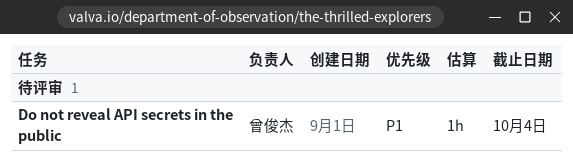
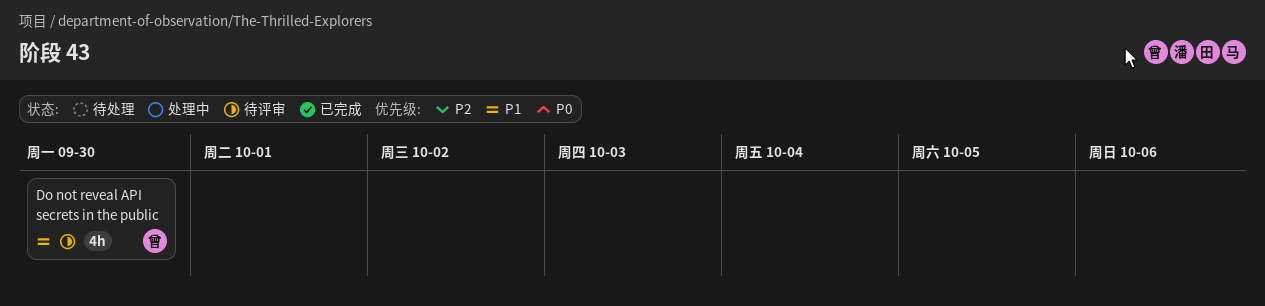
Do not reveal API secrets in the public, estimate: 1h -> 4h
Do not reveal API secrets in the public, due: Oct 4 -> Sep 30

